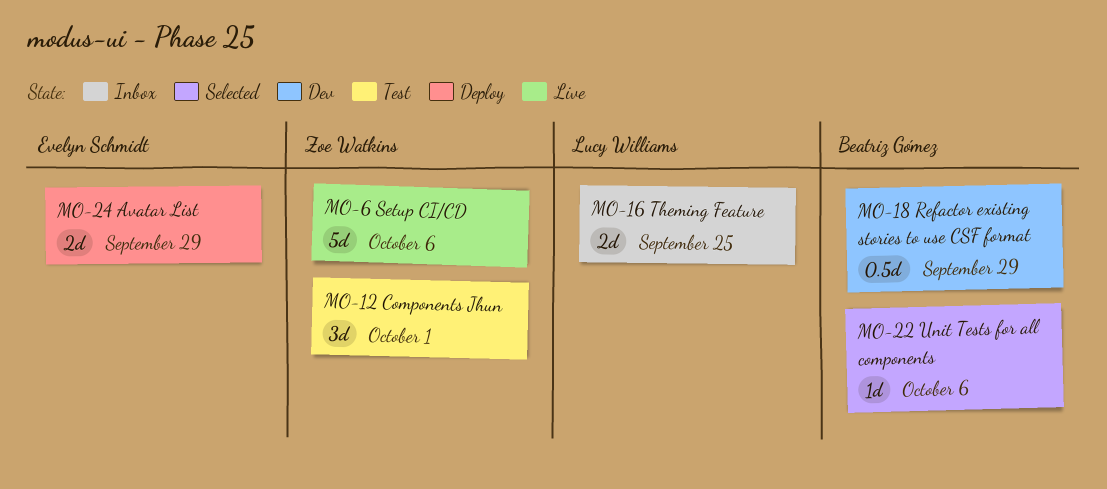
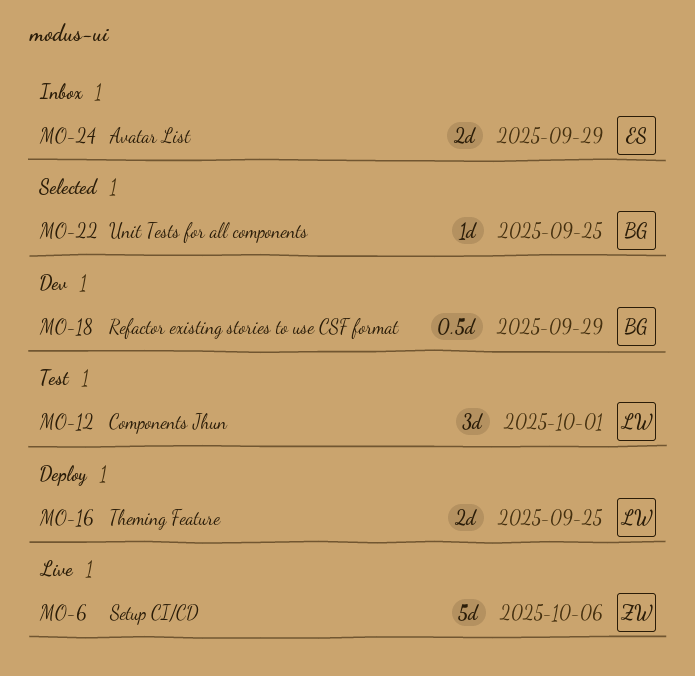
MO-12, owner: Zoe Watkins -> Lucy Williams
MO-16, status: Inbox -> Deploy
MO-22, due: Oct 6 -> Sep 25
MO-24, status: Deploy -> Inbox

